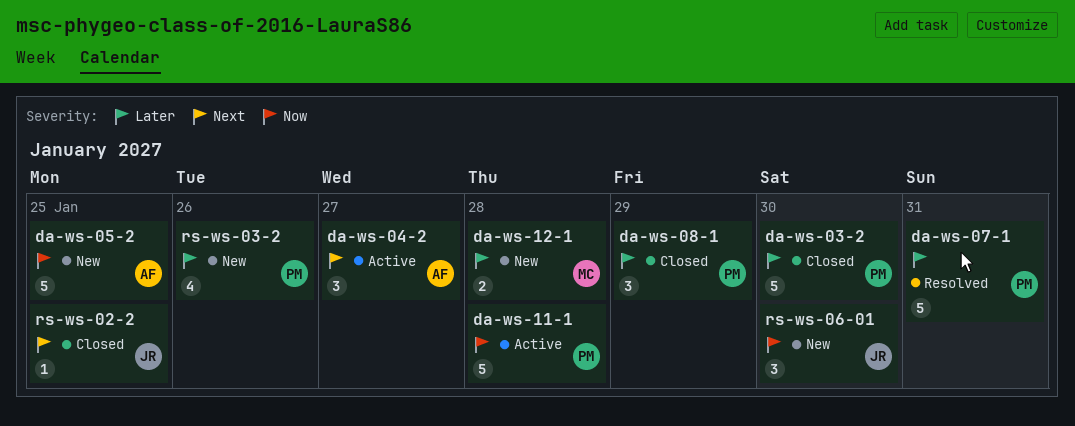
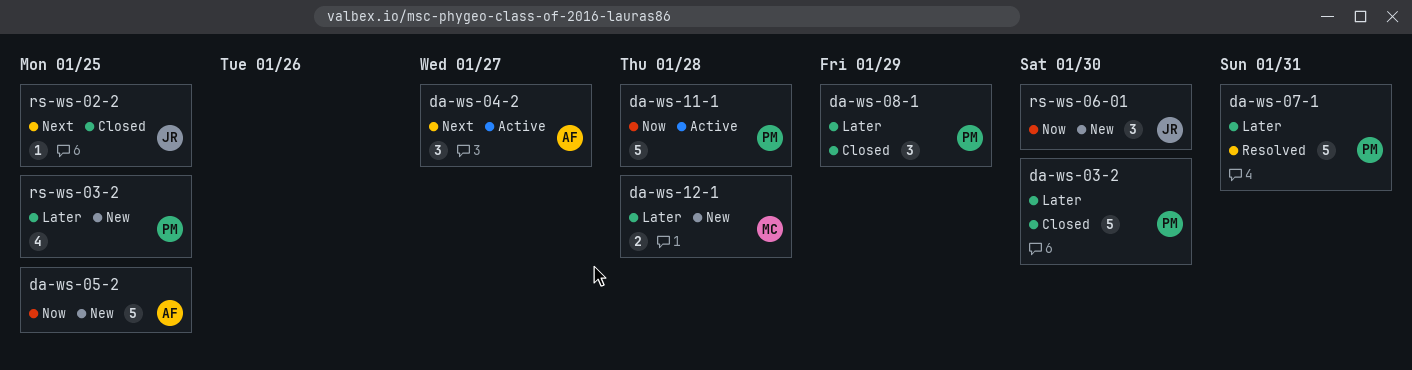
rs-ws-03-2, due: Jan 26 -> Jan 25

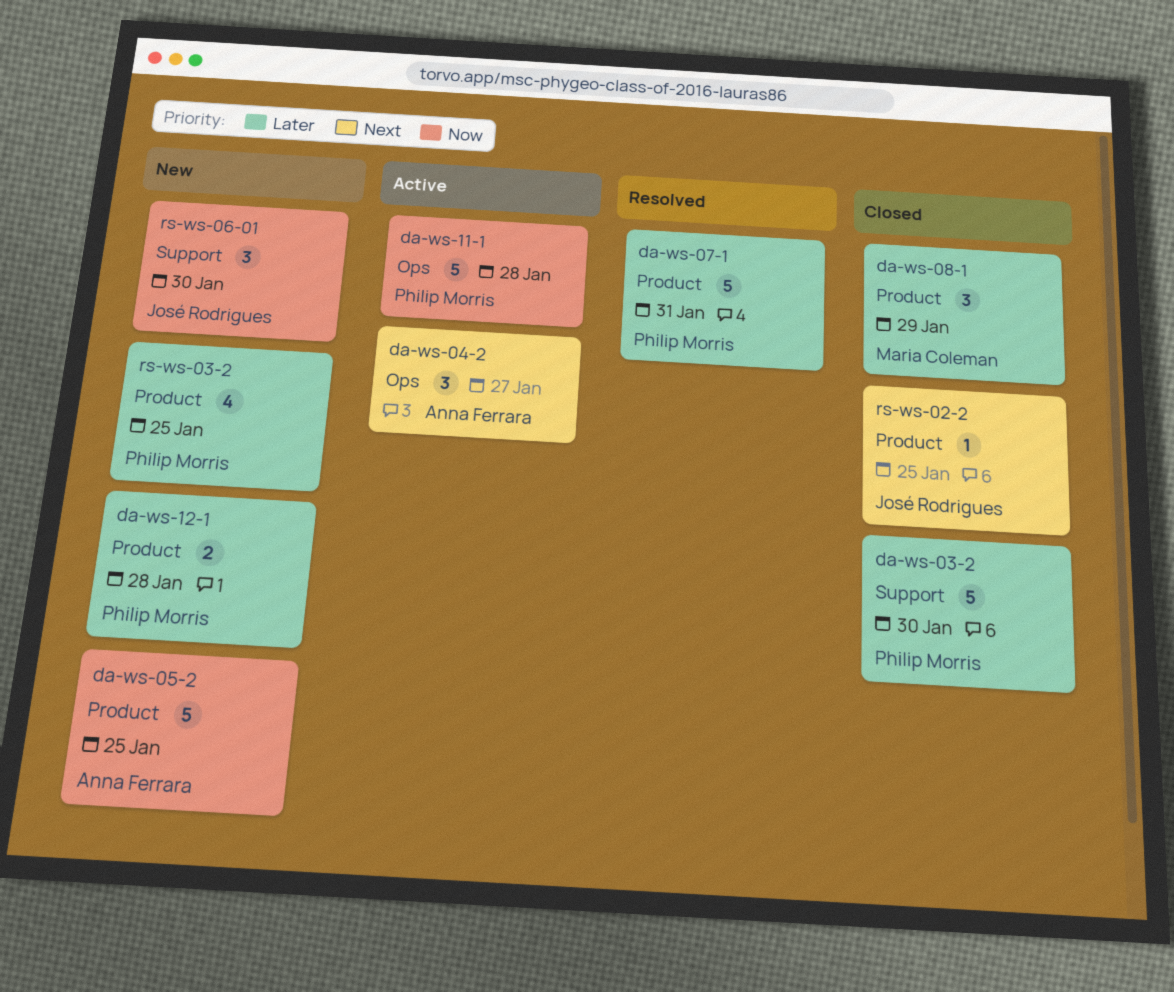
da-ws-08-1, owner: Philip Morris -> Maria Coleman
da-ws-12-1, owner: Maria Coleman -> Philip Morris

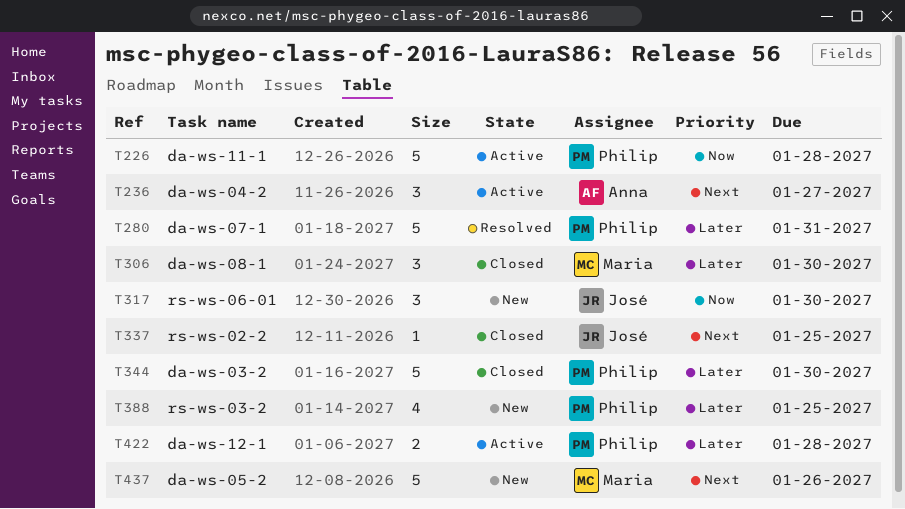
da-ws-05-2, owner: Anna Ferrara -> Maria Coleman
da-ws-05-2, priority: Now -> Next
da-ws-05-2, due: Jan 25 -> Jan 26
da-ws-08-1, due: Jan 29 -> Jan 30
da-ws-12-1, status: New -> Active

